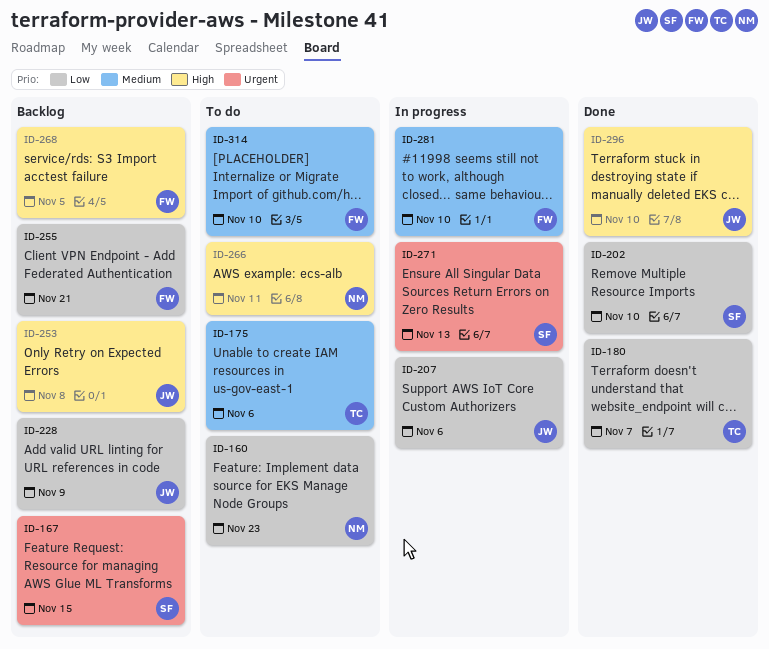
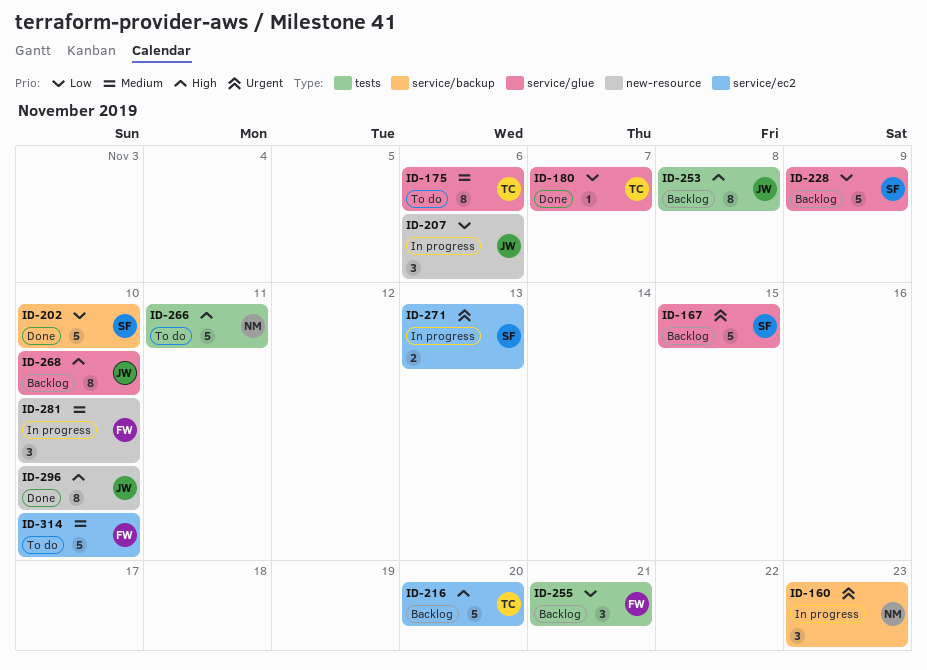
ID-160, status: To do -> In progress
ID-160, priority: Low -> Urgent
ID-216: none -> present
ID-228, owner: JW -> SF
ID-268, owner: FW -> JW
ID-268, due: Nov 5 -> Nov 10

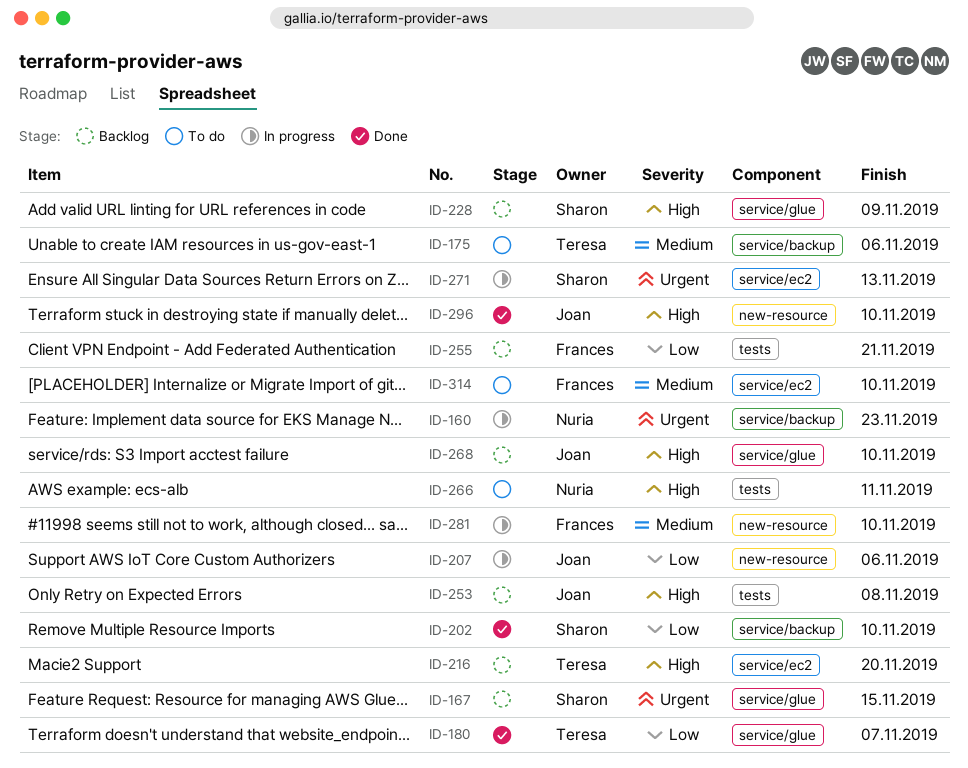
ID-175, label: service/glue -> service/backup
ID-228, priority: Low -> High

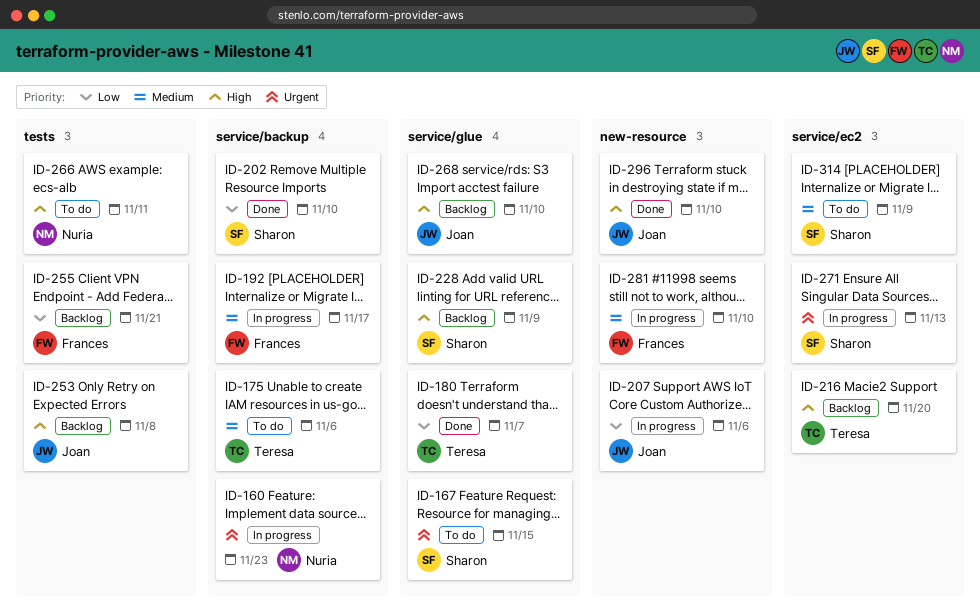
ID-167, status: Backlog -> To do
ID-192: none -> present
ID-314, owner: Frances -> Sharon
ID-314, due: Nov 10 -> Nov 9

